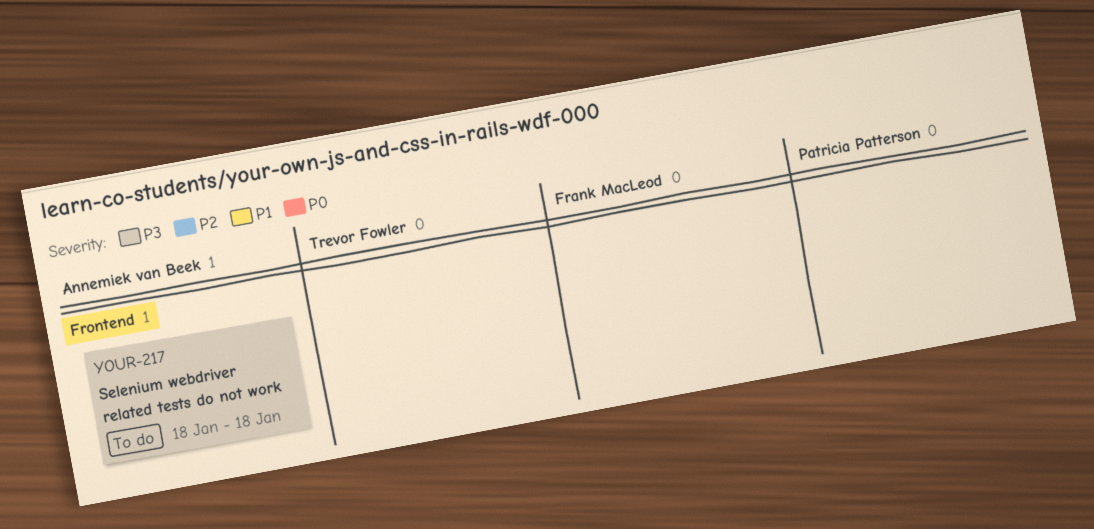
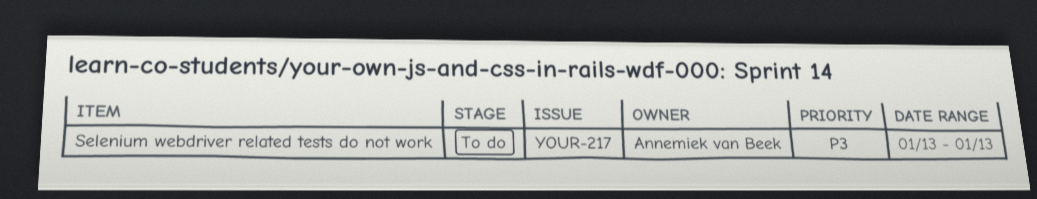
YOUR-217, start: Jan 18 -> Jan 13
YOUR-217, due: Jan 18 -> Jan 13

